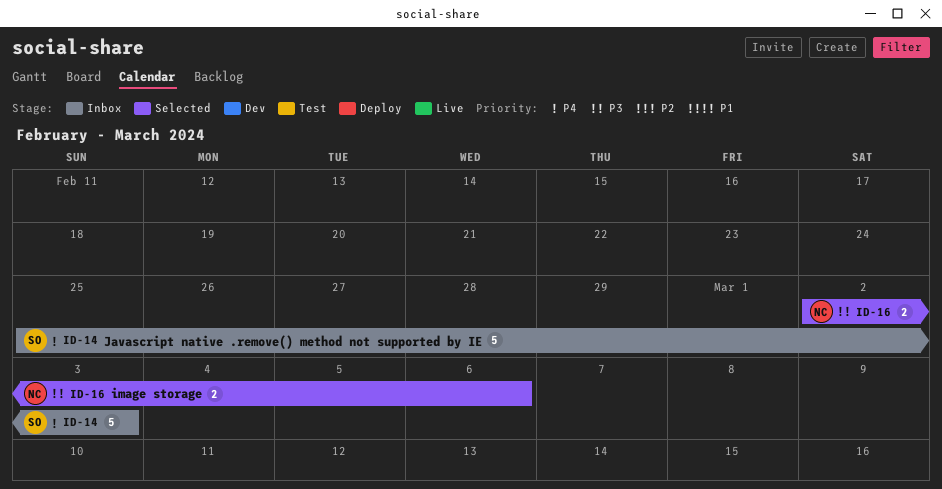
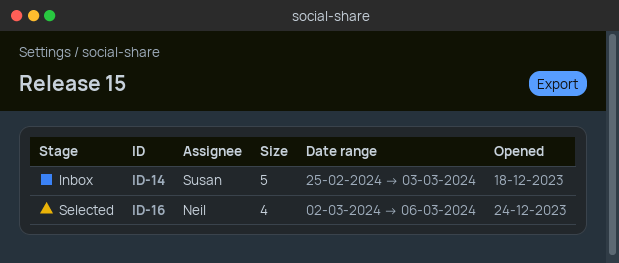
ID-16, estimate: 2 -> 4

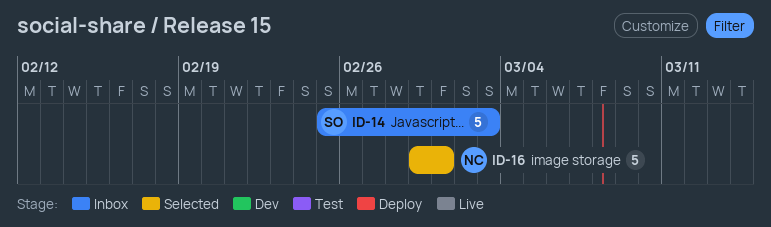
ID-16, estimate: 4 -> 5
ID-16, start: Mar 2 -> Feb 29
ID-16, due: Mar 6 -> Mar 1

